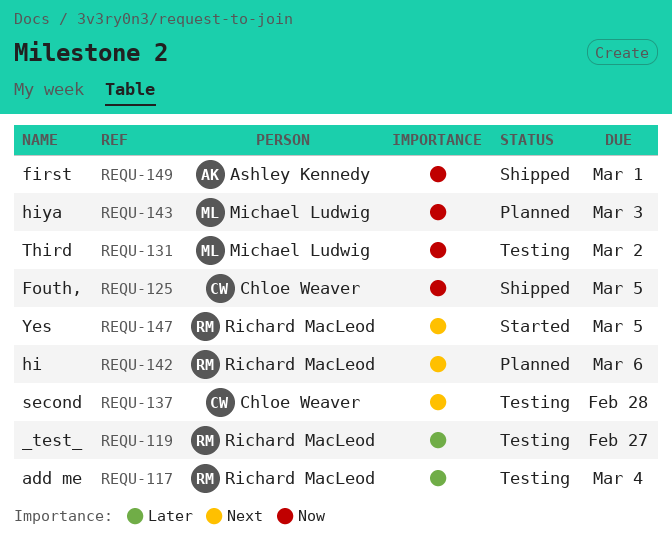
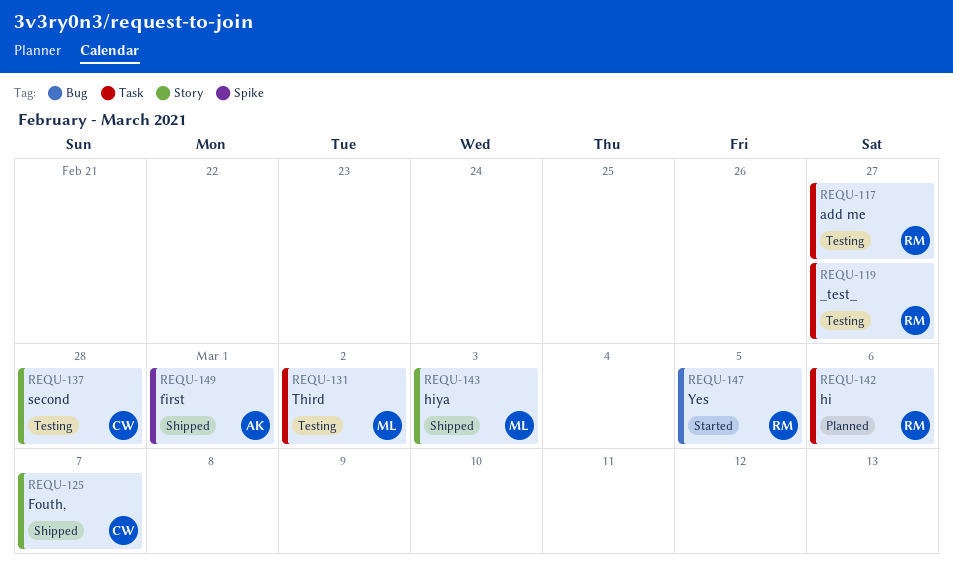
REQU-117, due: Mar 4 -> Feb 27
REQU-125, due: Mar 5 -> Mar 7
REQU-143, status: Planned -> Shipped

